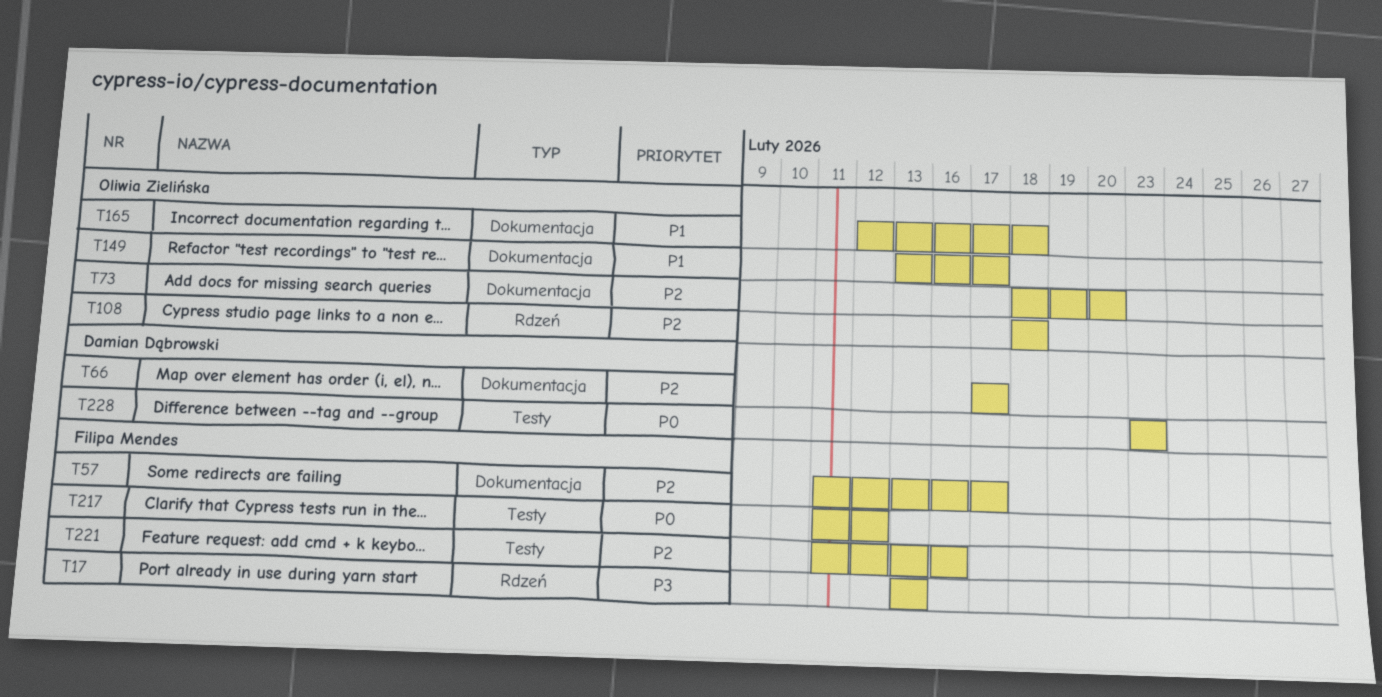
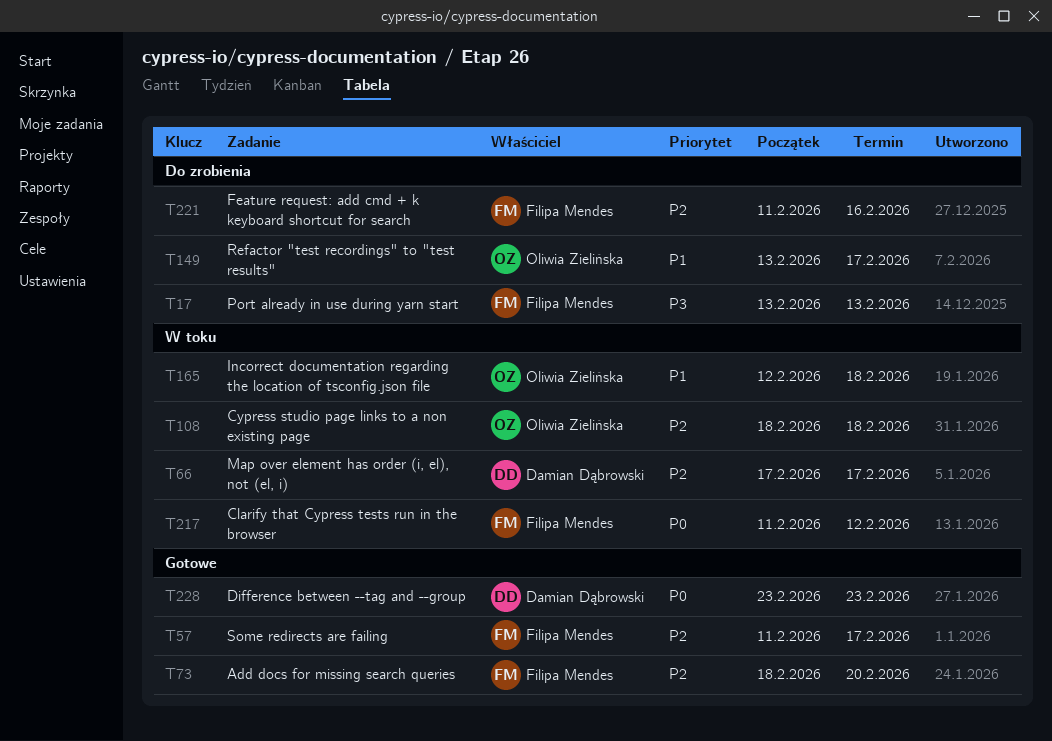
T73, owner: Oliwia Zielińska -> Filipa Mendes

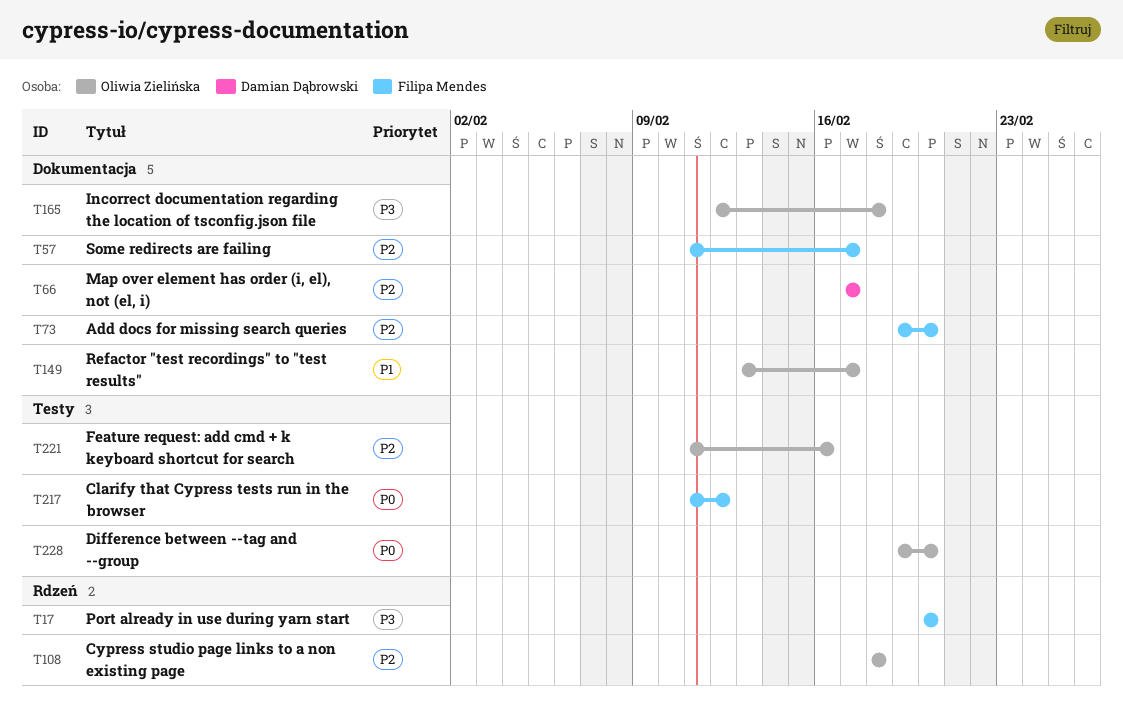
T17, start: Feb 13 -> Feb 20
T17, due: Feb 13 -> Feb 20
T73, start: Feb 18 -> Feb 19
T165, priority: P1 -> P3
T221, owner: Filipa Mendes -> Oliwia Zielińska
T228, owner: Damian Dąbrowski -> Oliwia Zielińska
T228, start: Feb 23 -> Feb 19
T228, due: Feb 23 -> Feb 20

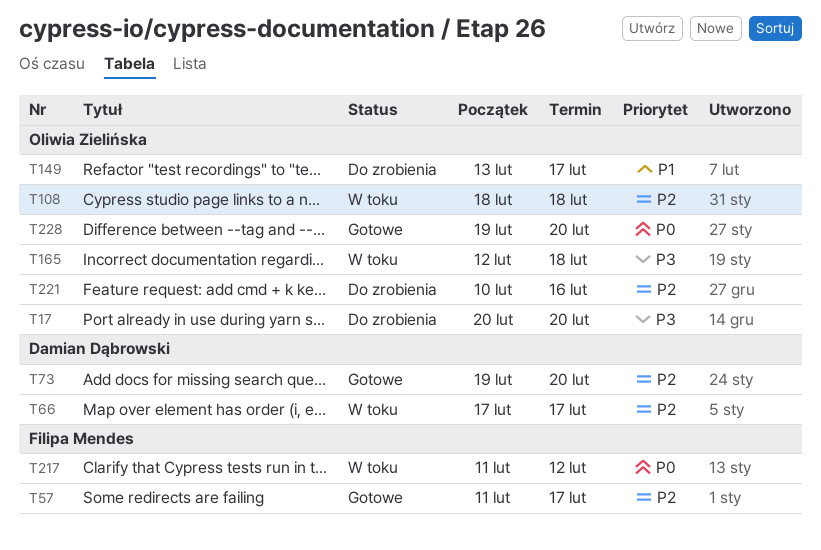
T17, owner: Filipa Mendes -> Oliwia Zielińska
T73, owner: Filipa Mendes -> Damian Dąbrowski
T221, start: Feb 11 -> Feb 10

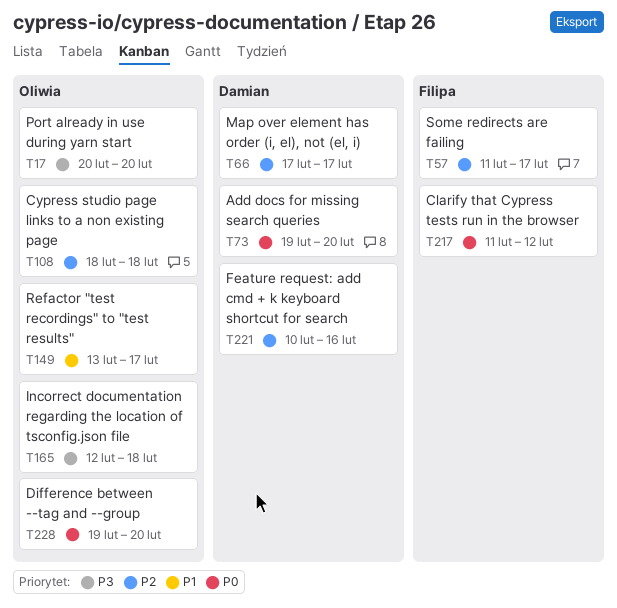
T73, priority: P2 -> P0
T221, owner: Oliwia Zielińska -> Damian Dąbrowski

